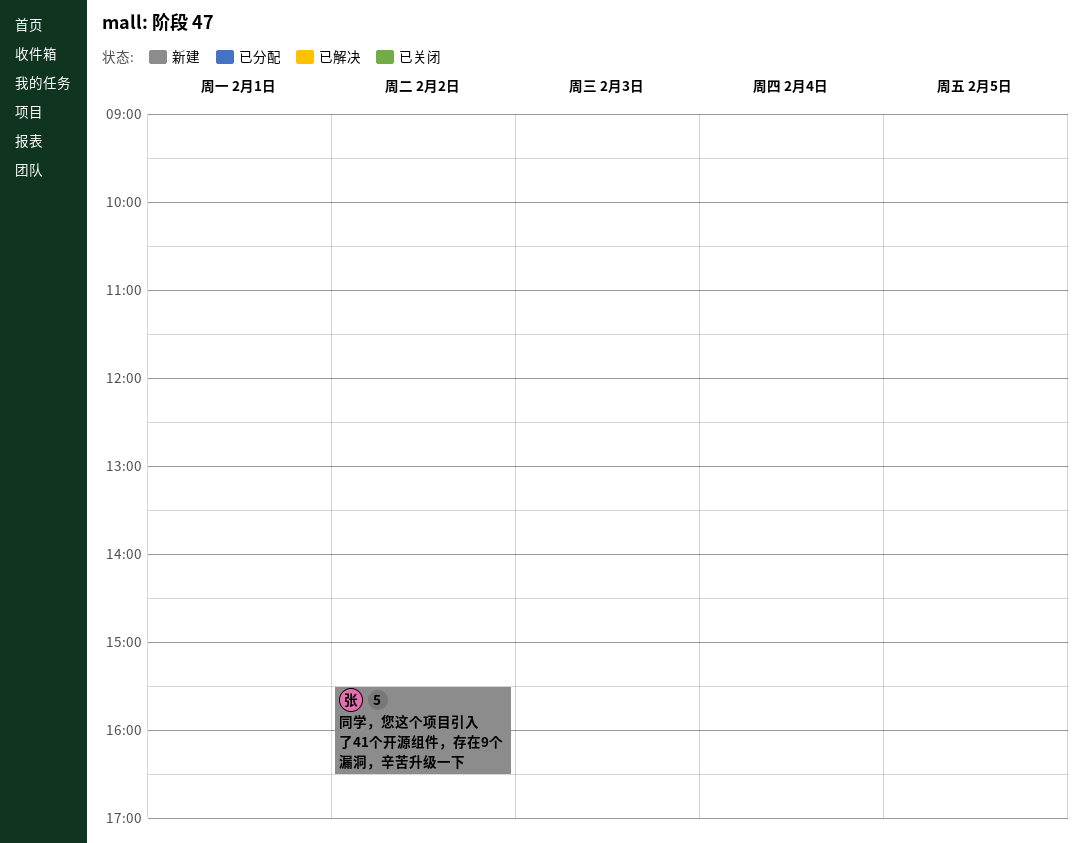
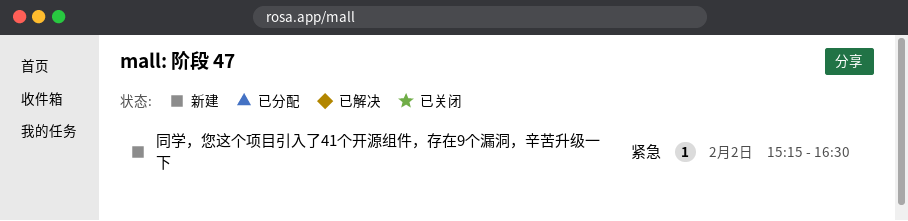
同学，您这个项目引入了41个开源组件，存在9个漏洞，辛苦升级一下, estimate: 5 -> 1
同学，您这个项目引入了41个开源组件，存在9个漏洞，辛苦升级一下, begins: 15:30 -> 15:15

